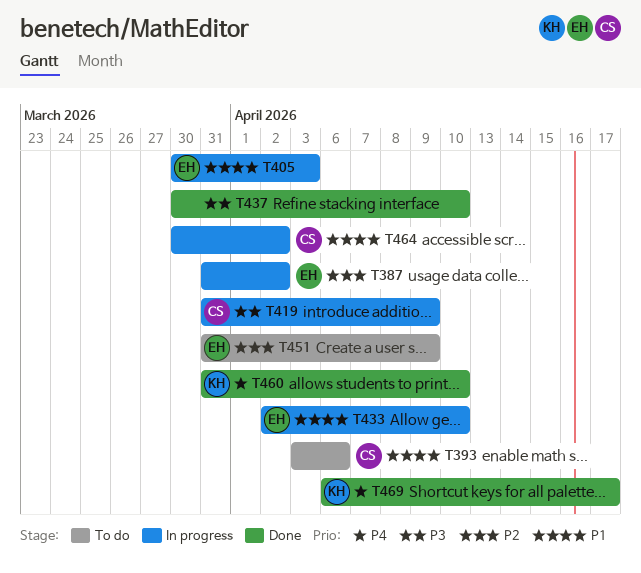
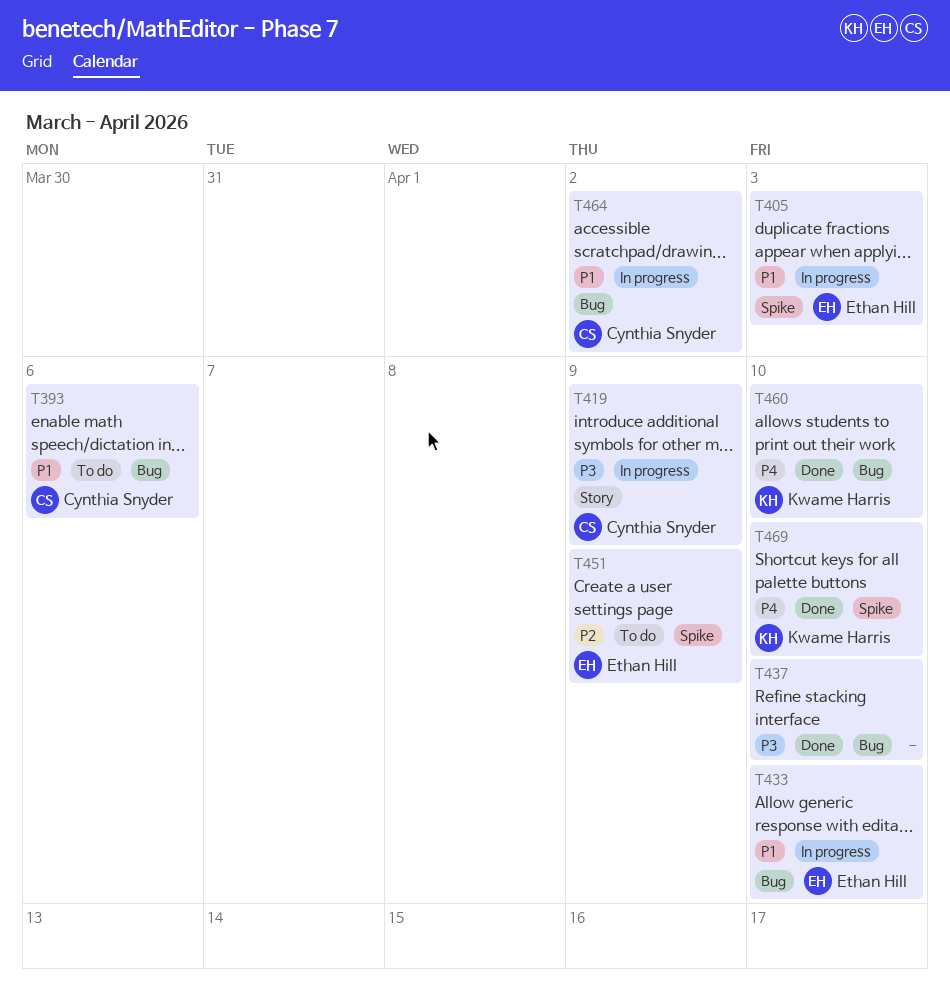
T387: present -> none
T469, due: Apr 17 -> Apr 10

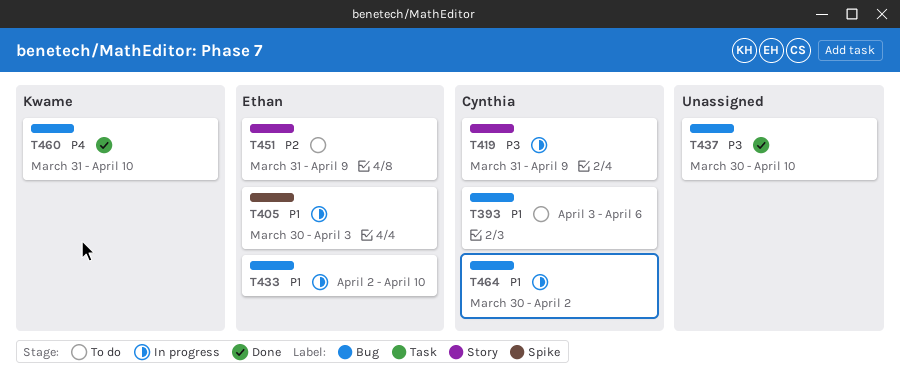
T451, label: Spike -> Story
T469: present -> none

